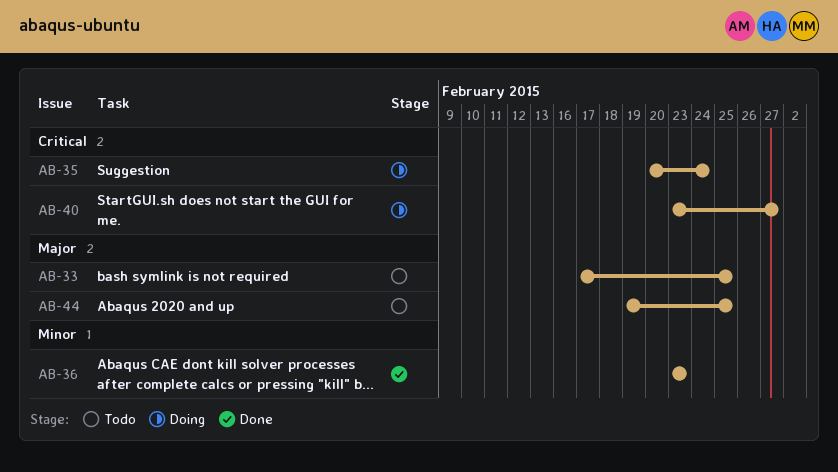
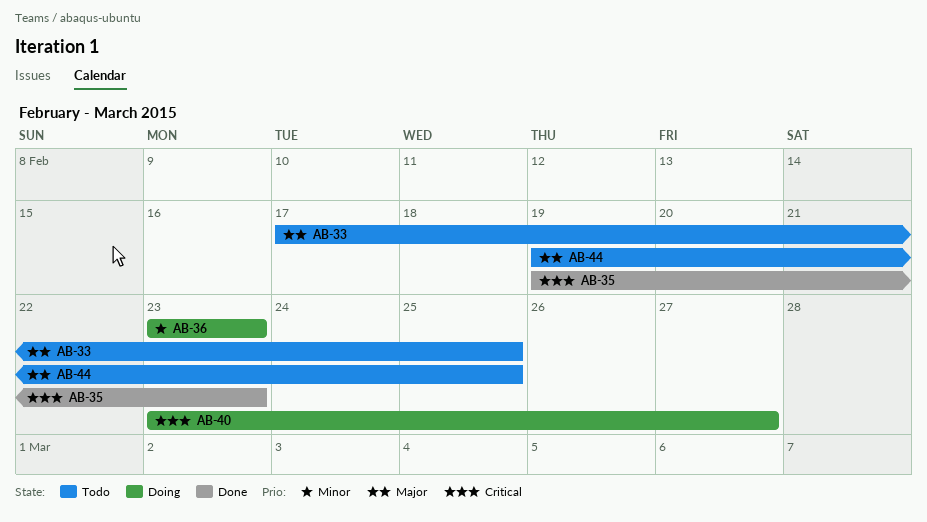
AB-35, status: Doing -> Done
AB-35, start: Feb 20 -> Feb 19
AB-35, due: Feb 24 -> Feb 23
AB-36, status: Done -> Doing

